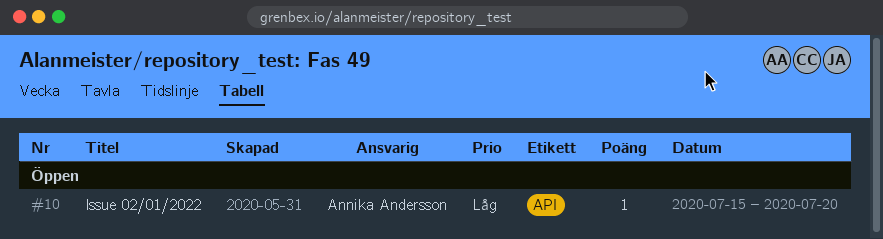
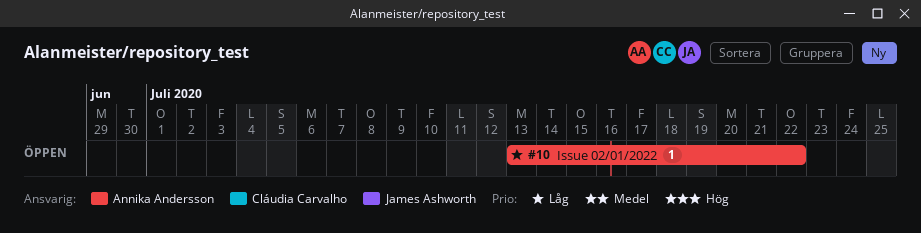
#10, start: Jul 15 -> Jul 13
#10, due: Jul 20 -> Jul 22

